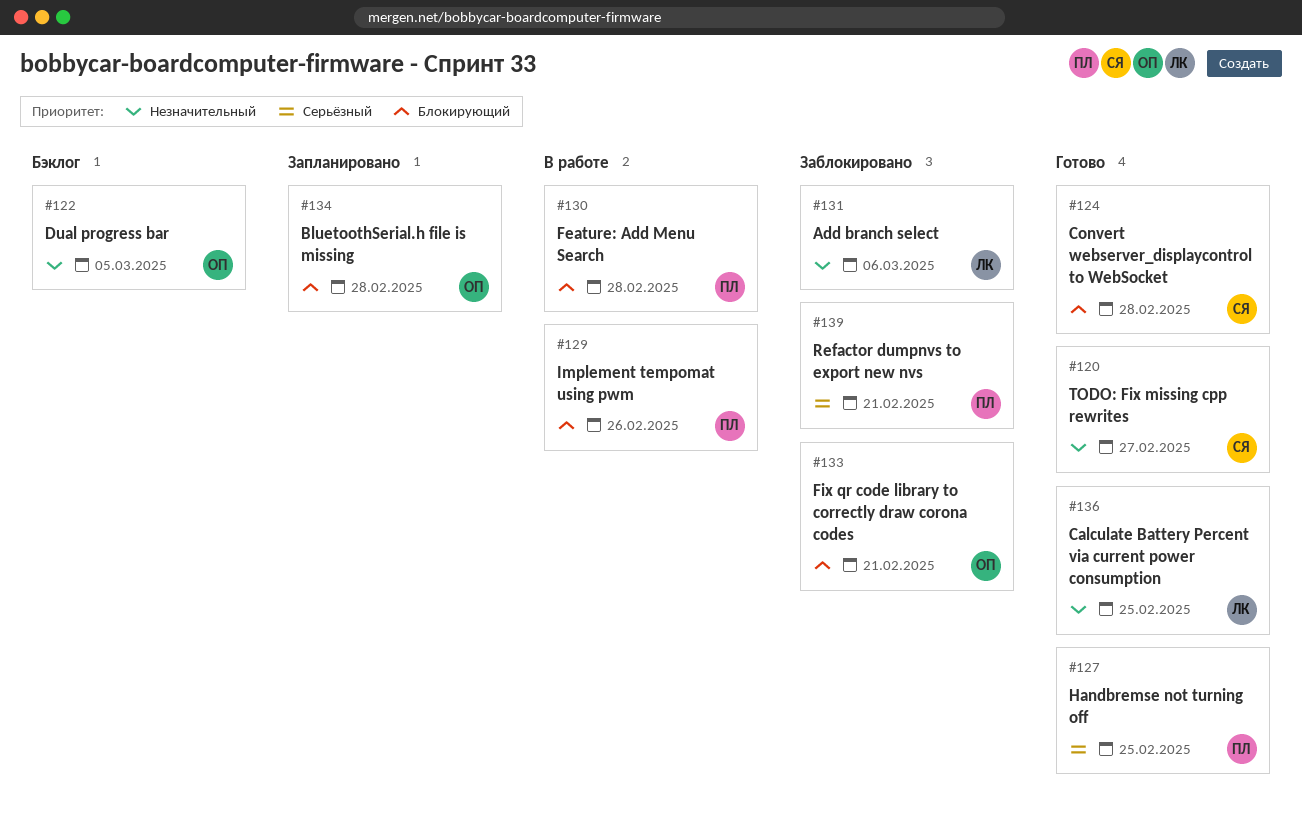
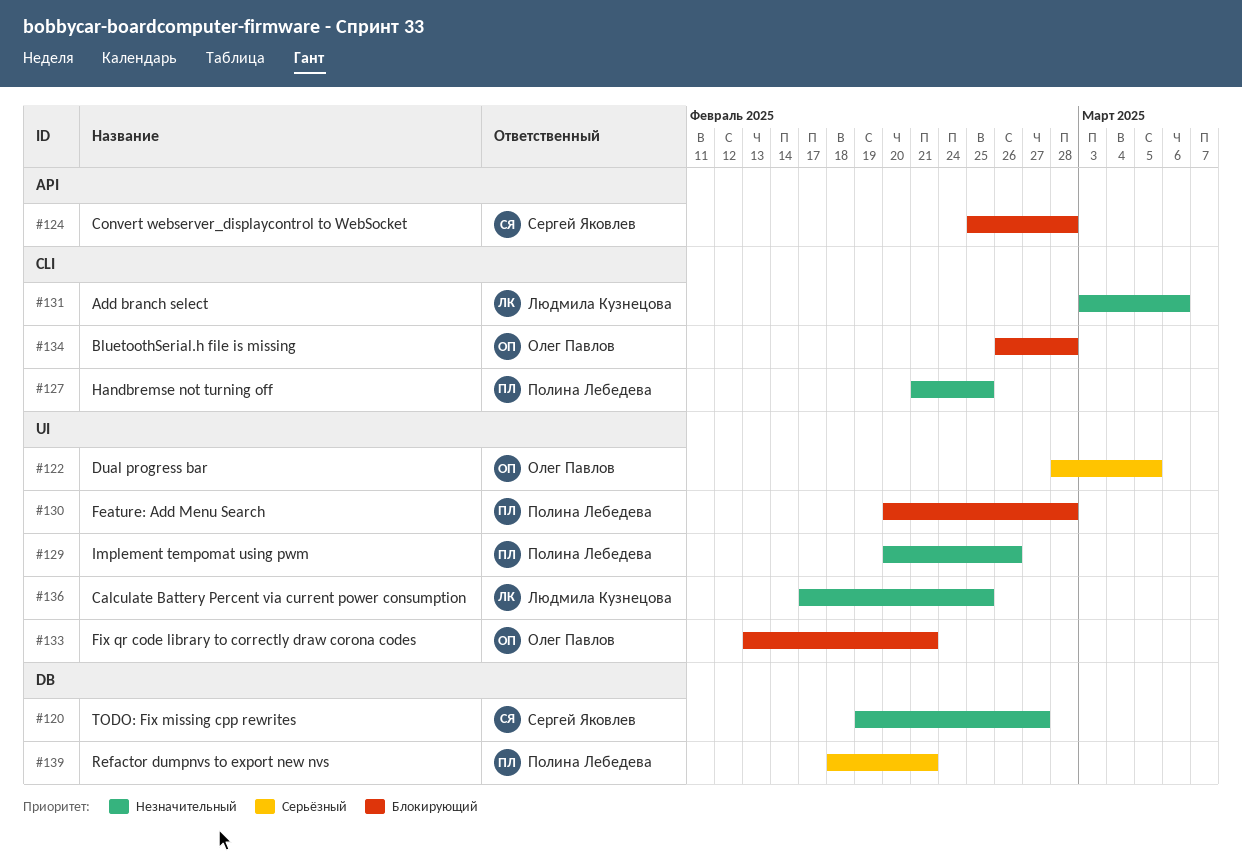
#122, priority: Незначительный -> Серьёзный
#127, priority: Серьёзный -> Незначительный
#129, priority: Блокирующий -> Незначительный

